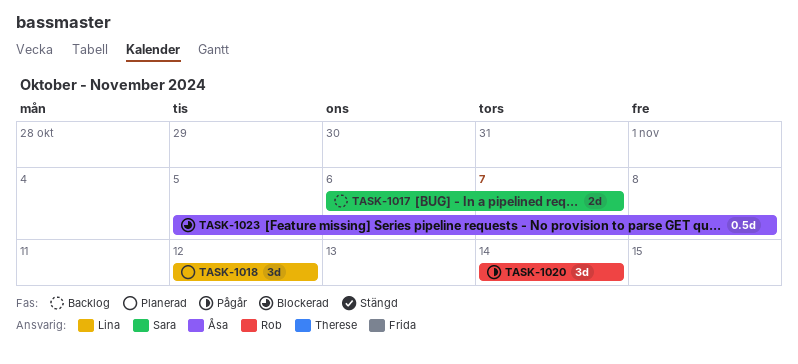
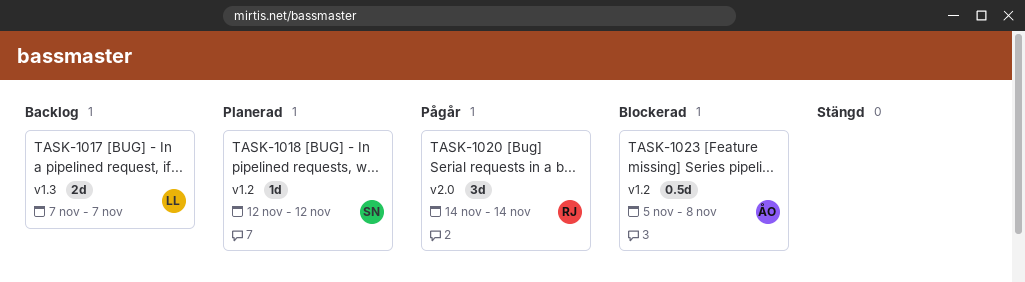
TASK-1017, owner: Sara -> Lina
TASK-1017, start: Nov 6 -> Nov 7
TASK-1018, owner: Lina -> Sara
TASK-1018, estimate: 3d -> 1d

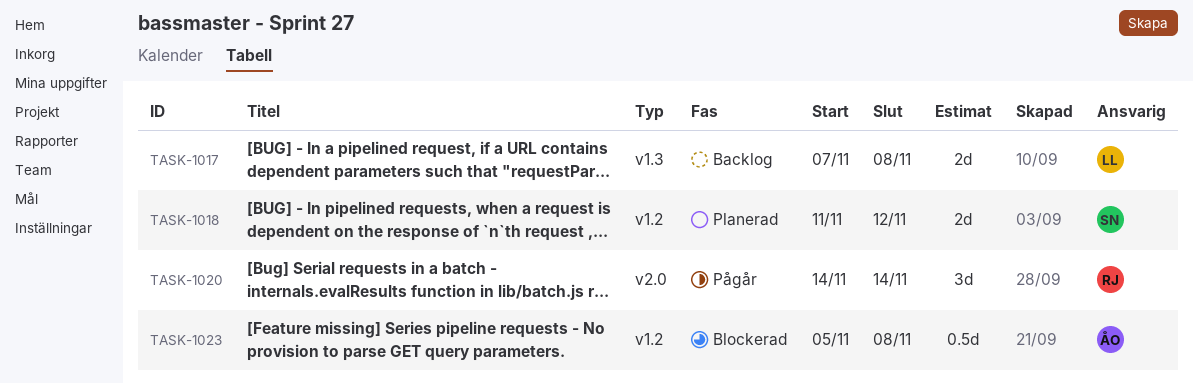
TASK-1017, due: Nov 7 -> Nov 8
TASK-1018, estimate: 1d -> 2d
TASK-1018, start: Nov 12 -> Nov 11

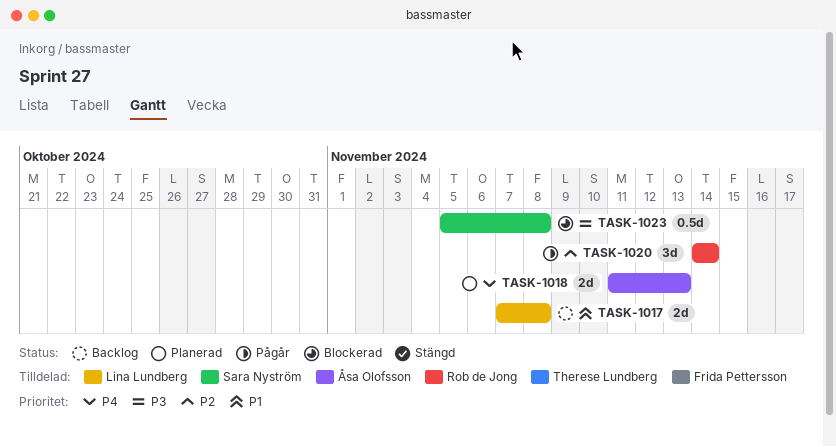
TASK-1018, owner: Sara Nyström -> Åsa Olofsson
TASK-1018, due: Nov 12 -> Nov 13
TASK-1023, owner: Åsa Olofsson -> Sara Nyström

